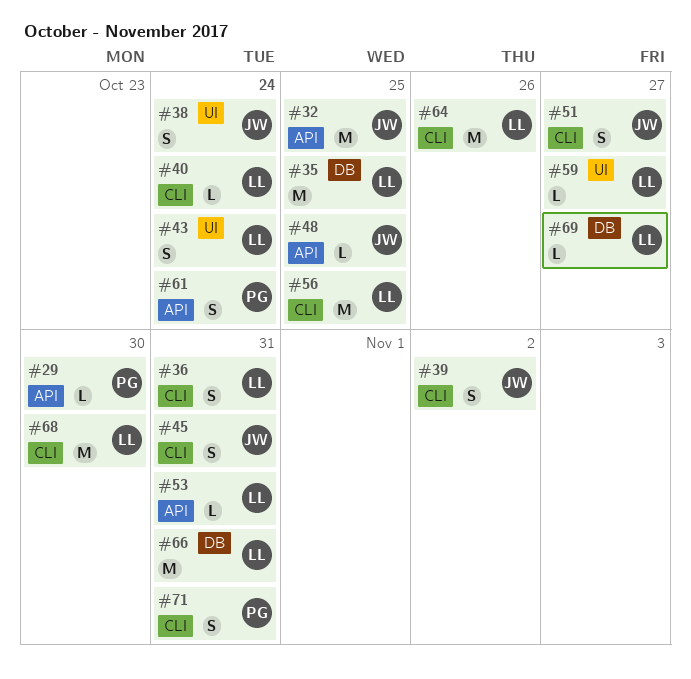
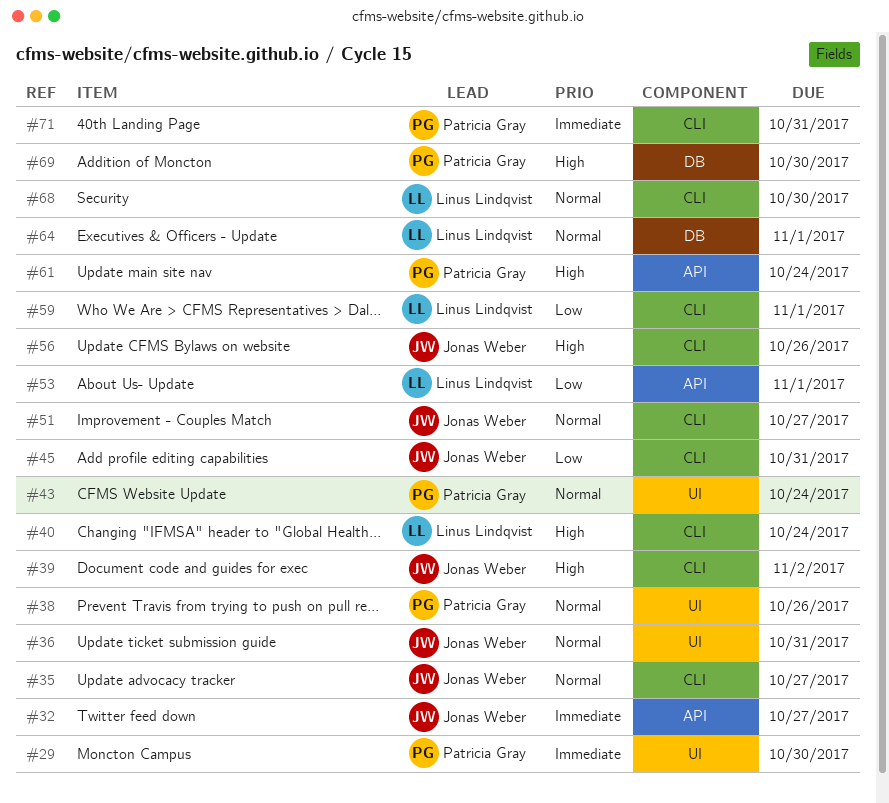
#29, label: API -> UI
#32, due: Oct 25 -> Oct 27
#35, owner: Linus Lindqvist -> Jonas Weber
#35, label: DB -> CLI
#35, due: Oct 25 -> Oct 27
#36, owner: Linus Lindqvist -> Jonas Weber
#36, label: CLI -> UI
#38, owner: Jonas Weber -> Patricia Gray
#38, due: Oct 24 -> Oct 26
#43, owner: Linus Lindqvist -> Patricia Gray
#48: present -> none
#53, due: Oct 31 -> Nov 1
#56, owner: Linus Lindqvist -> Jonas Weber
#56, due: Oct 25 -> Oct 26
#59, label: UI -> CLI
#59, due: Oct 27 -> Nov 1
#64, label: CLI -> DB
#64, due: Oct 26 -> Nov 1
#66: present -> none
#69, owner: Linus Lindqvist -> Patricia Gray
#69, due: Oct 27 -> Oct 30

